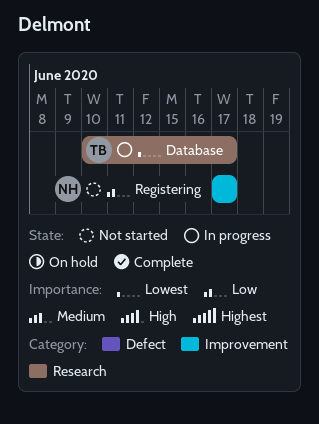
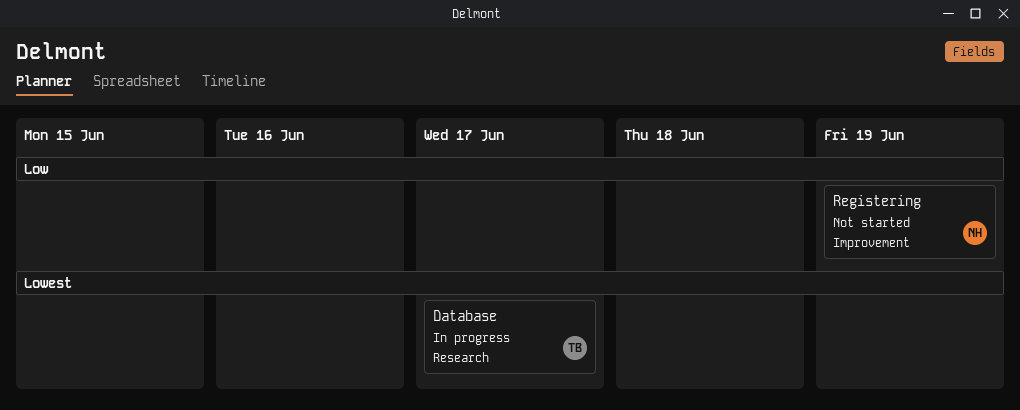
Registering, due: Jun 17 -> Jun 19

